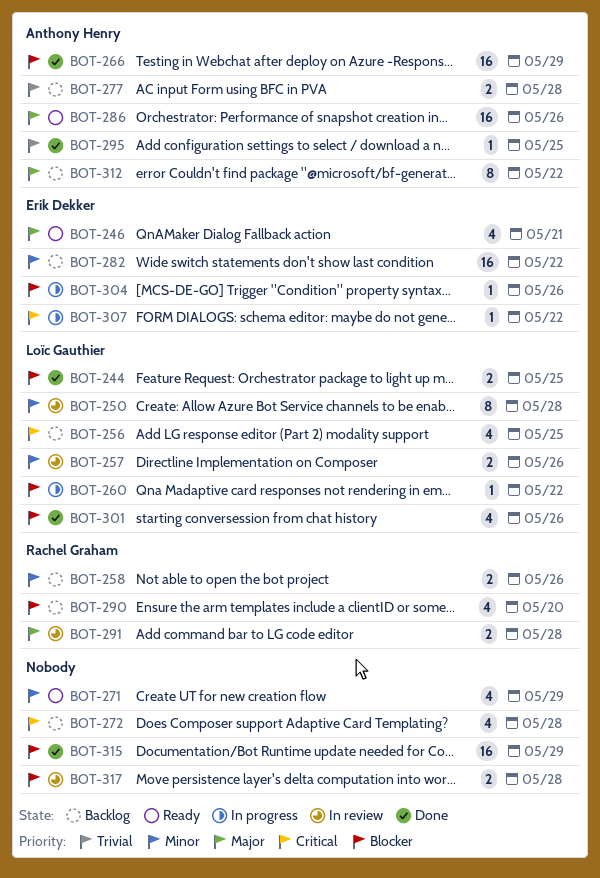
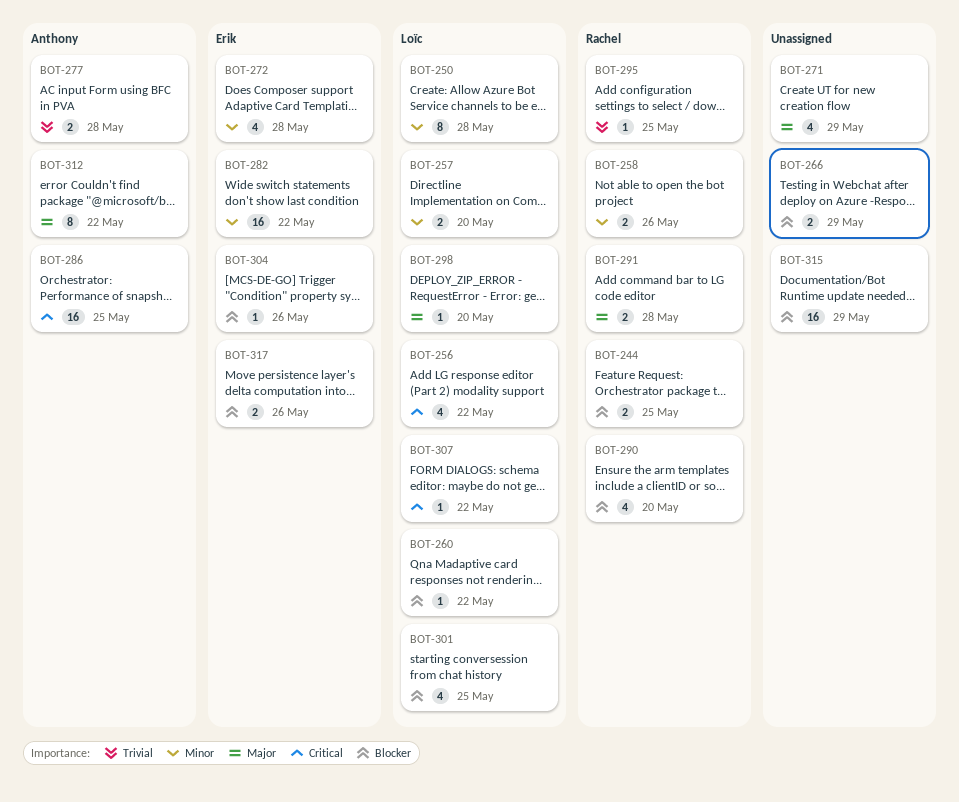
BOT-244, owner: Loïc Gauthier -> Rachel Graham
BOT-246: present -> none
BOT-256, due: May 25 -> May 22
BOT-257, due: May 26 -> May 20
BOT-266, owner: Anthony Henry -> none
BOT-266, estimate: 16 -> 2
BOT-271, priority: Minor -> Major
BOT-272, owner: none -> Erik Dekker
BOT-272, priority: Critical -> Minor
BOT-286, priority: Major -> Critical
BOT-286, due: May 26 -> May 25
BOT-295, owner: Anthony Henry -> Rachel Graham
BOT-298: none -> present
BOT-301, due: May 26 -> May 25
BOT-307, owner: Erik Dekker -> Loïc Gauthier
BOT-317, owner: none -> Erik Dekker
BOT-317, due: May 28 -> May 26

